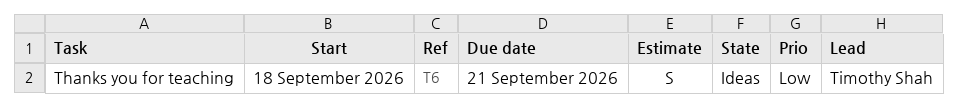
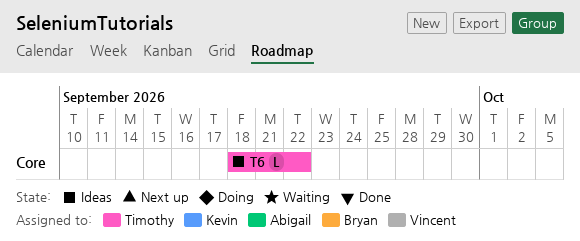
T6, estimate: S -> L
T6, due: Sep 21 -> Sep 22

